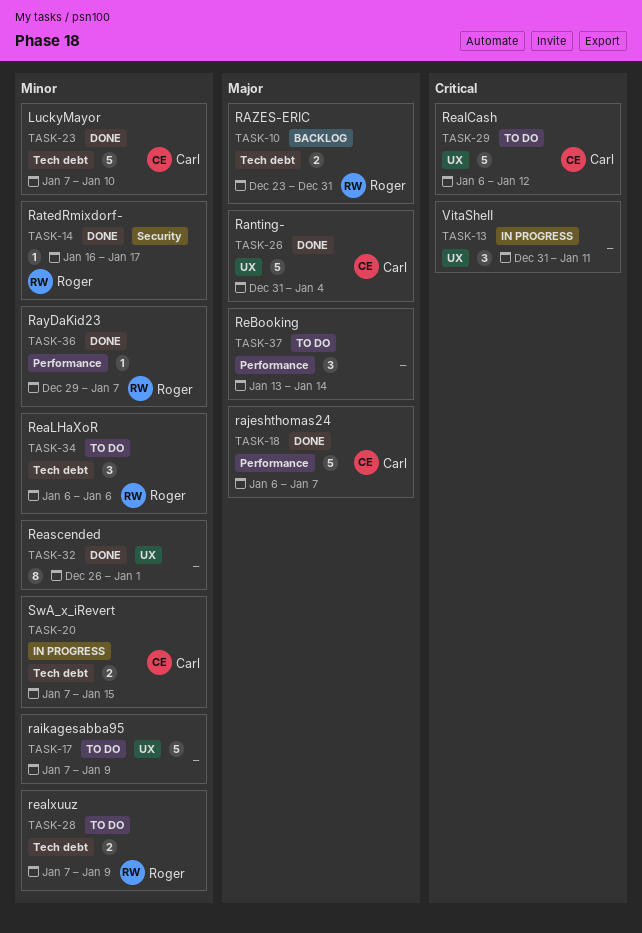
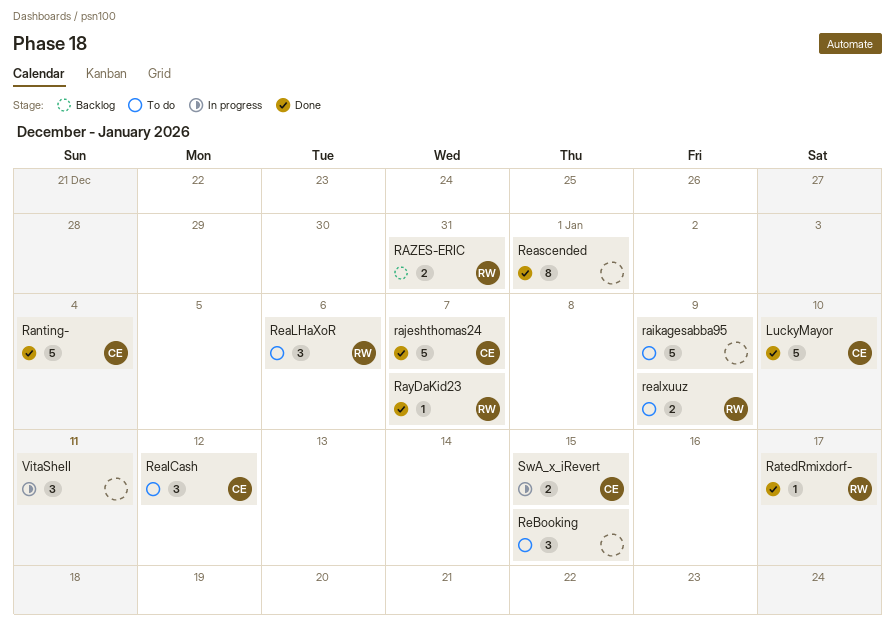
ReaICash, estimate: 5 -> 3
ReBooking, due: Jan 14 -> Jan 15

